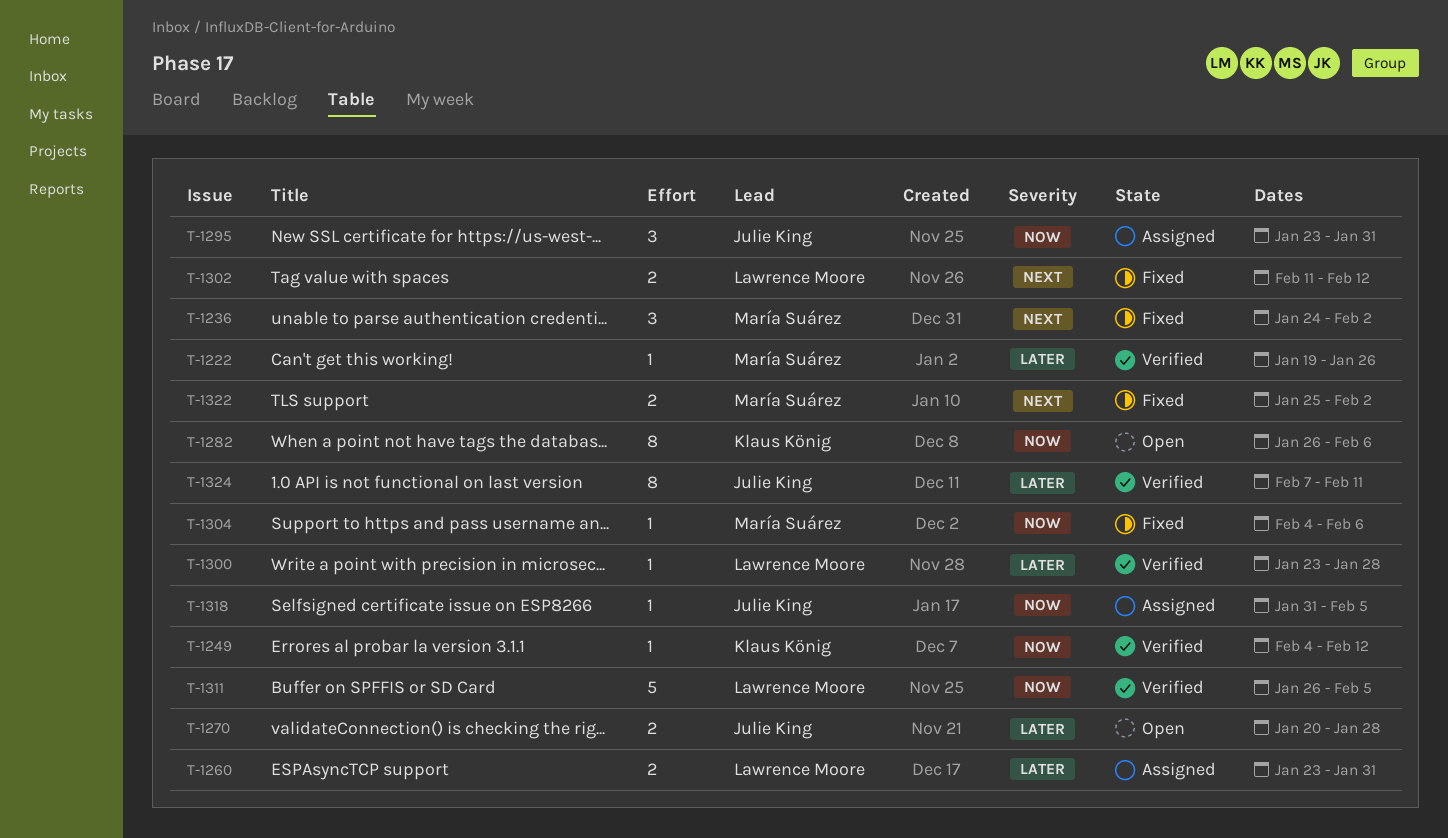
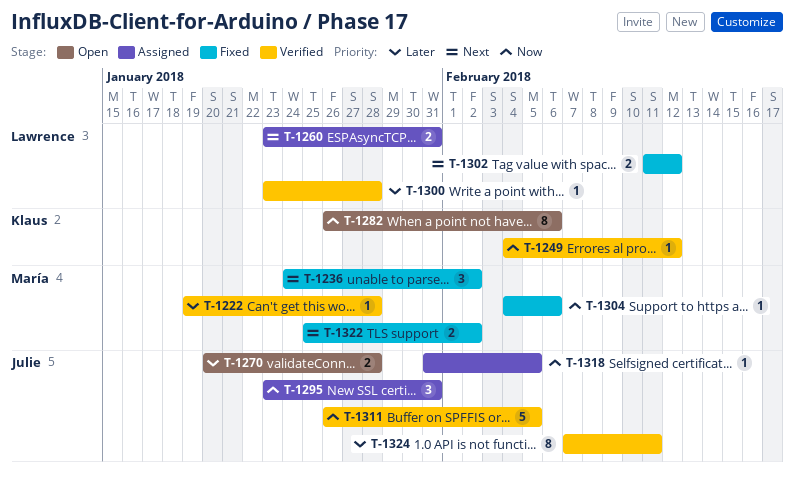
T-1222, due: Jan 26 -> Jan 28
T-1260, priority: Later -> Next
T-1311, owner: Lawrence Moore -> Julie King

